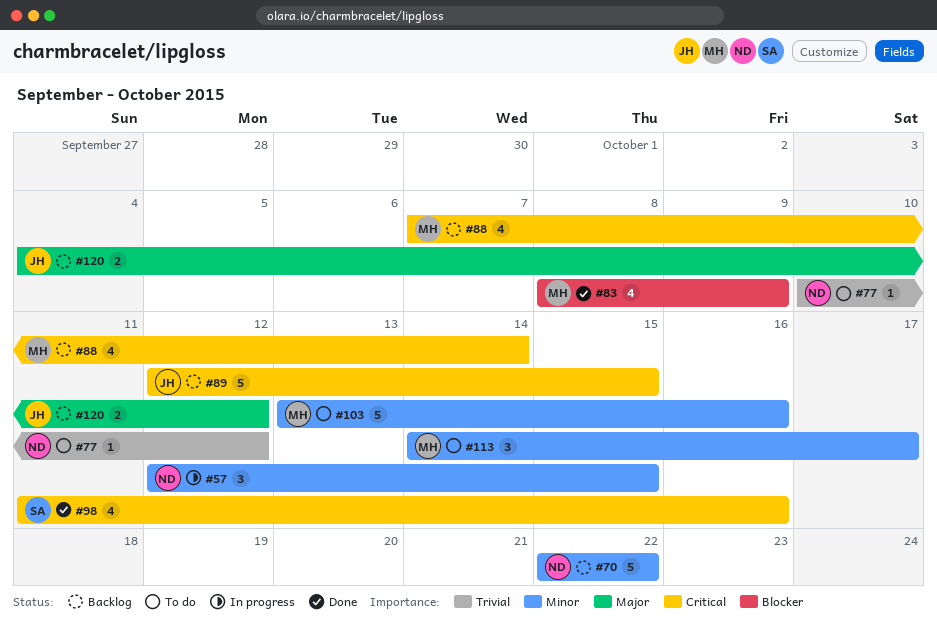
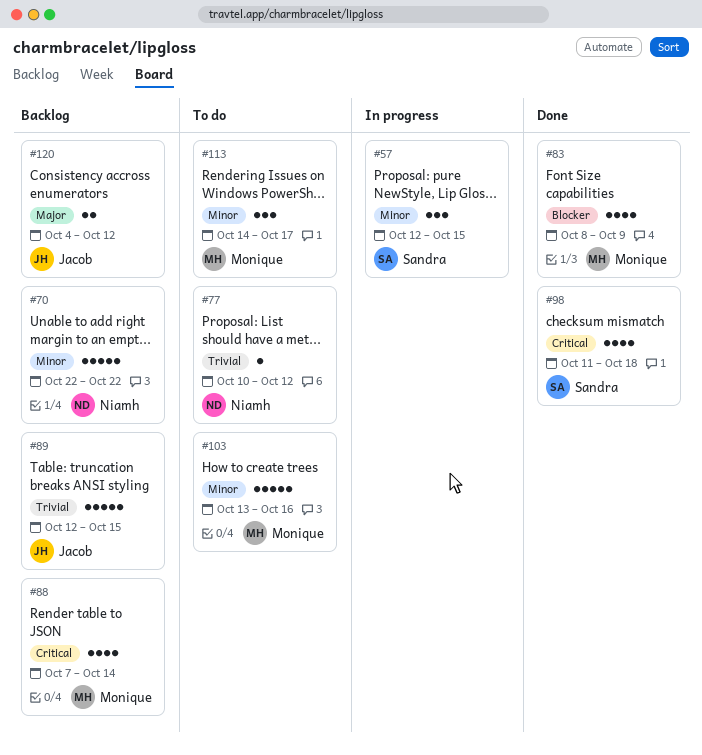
#57, owner: Niamh -> Sandra
#89, priority: Critical -> Trivial
#98, due: Oct 16 -> Oct 18

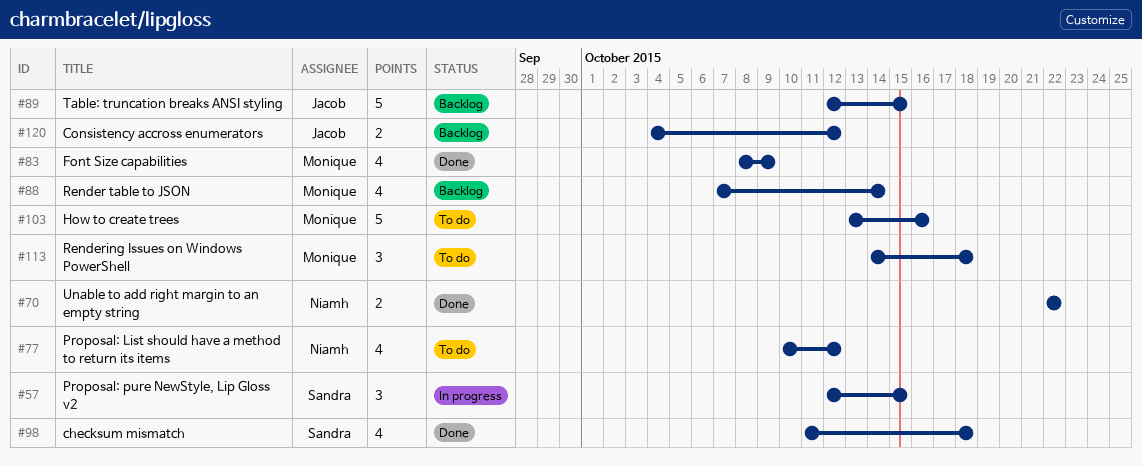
#70, status: Backlog -> Done
#70, estimate: 5 -> 2
#77, estimate: 1 -> 4
#113, due: Oct 17 -> Oct 18

